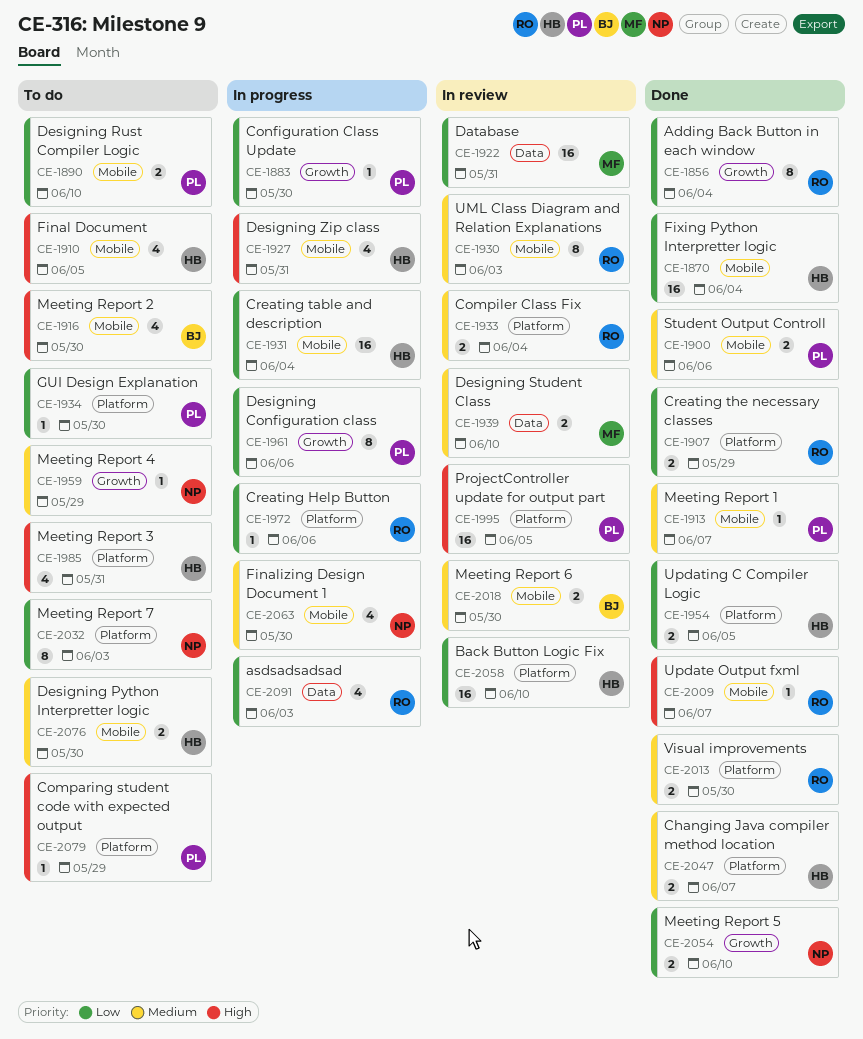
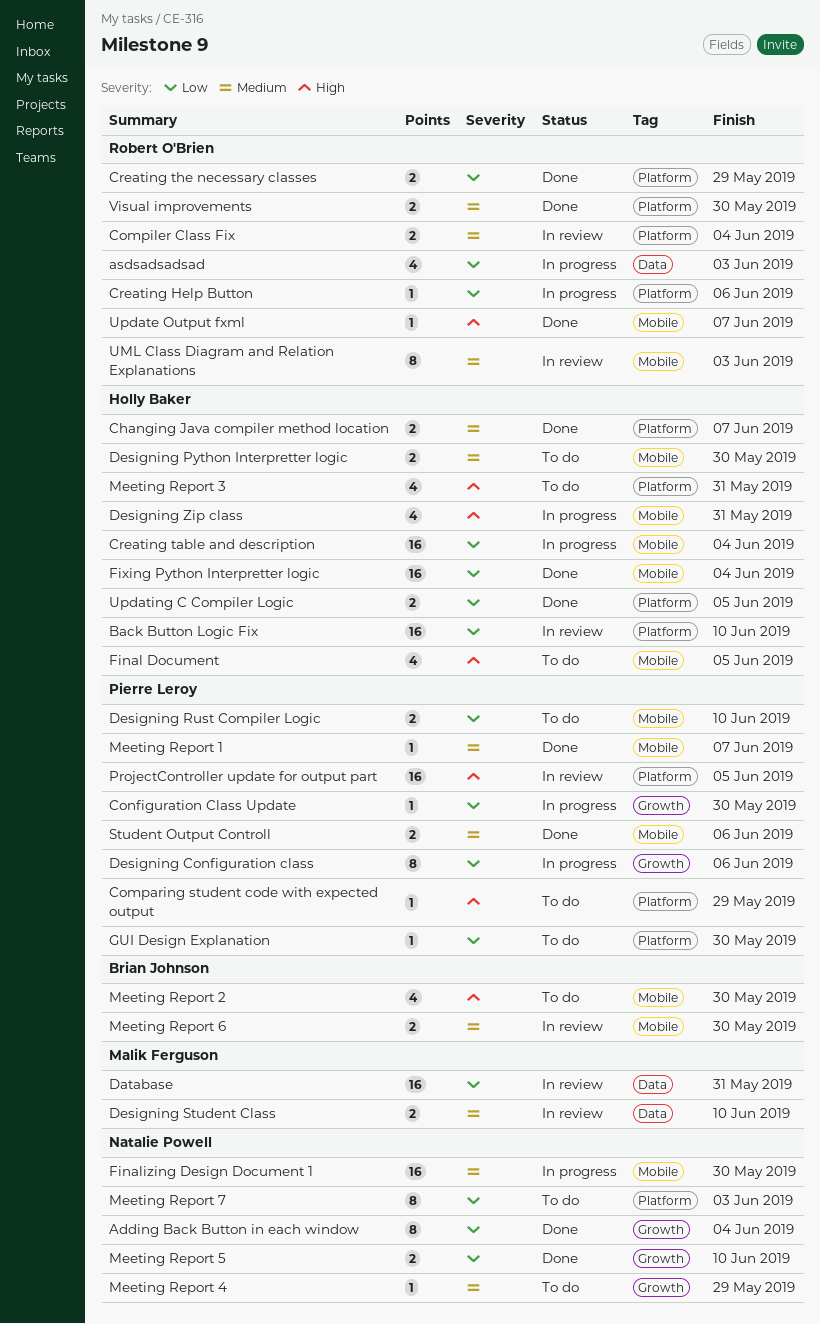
Adding Back Button in each window, owner: Robert O'Brien -> Natalie Powell
Finalizing Design Document 1, estimate: 4 -> 16

